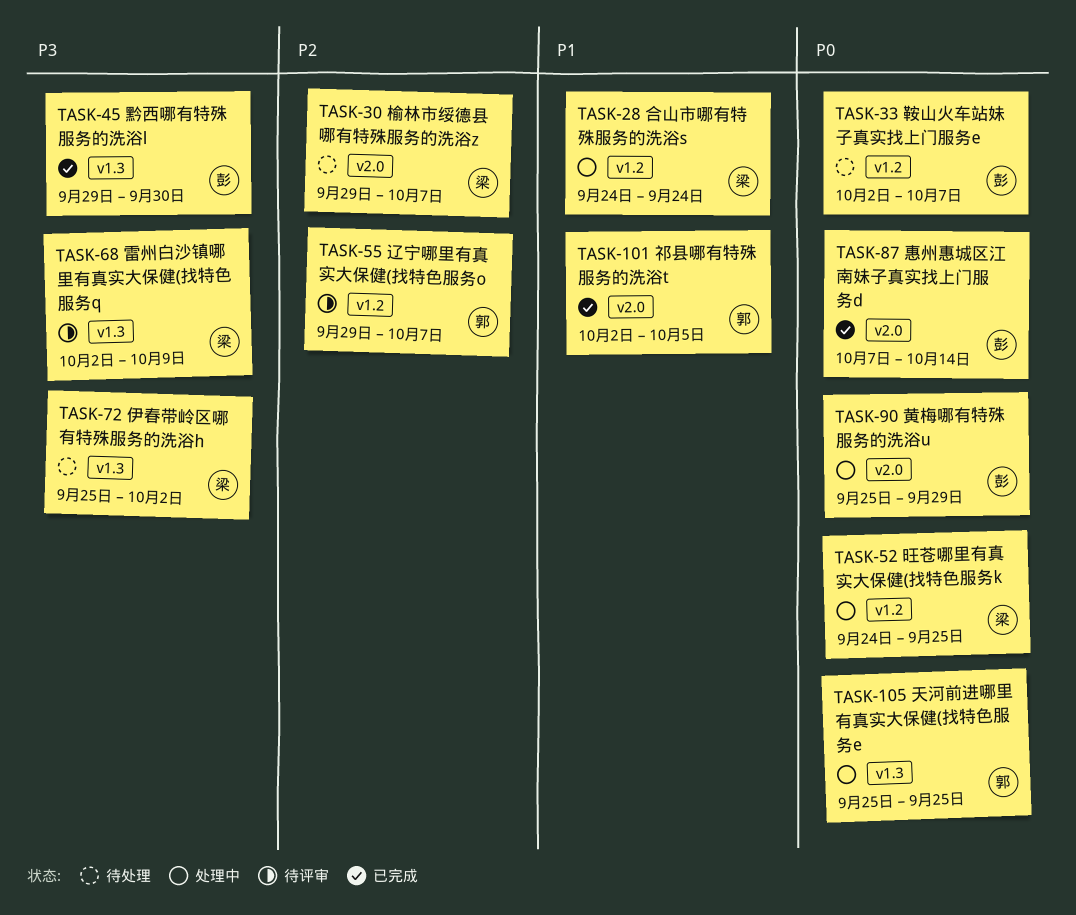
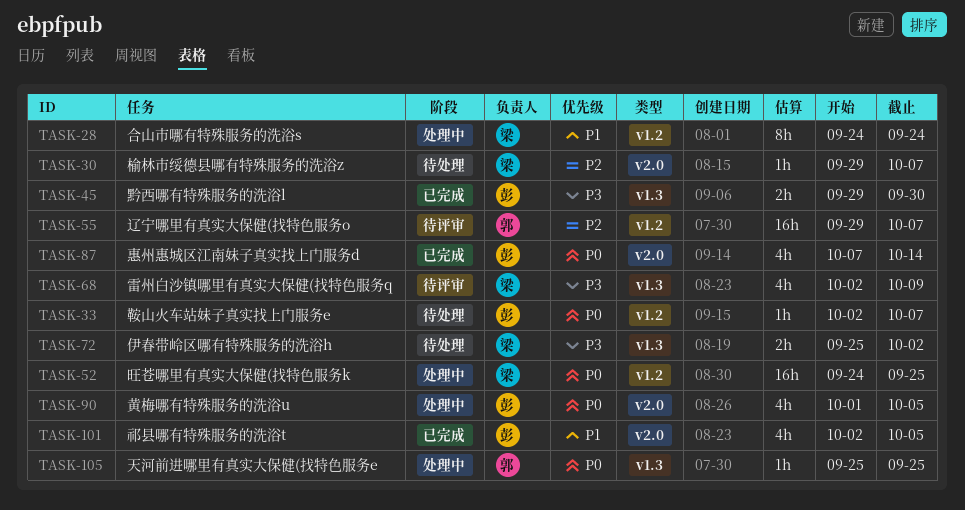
TASK-90, start: Sep 25 -> Oct 1
TASK-90, due: Sep 29 -> Oct 5
TASK-101, owner: 郭 -> 彭

